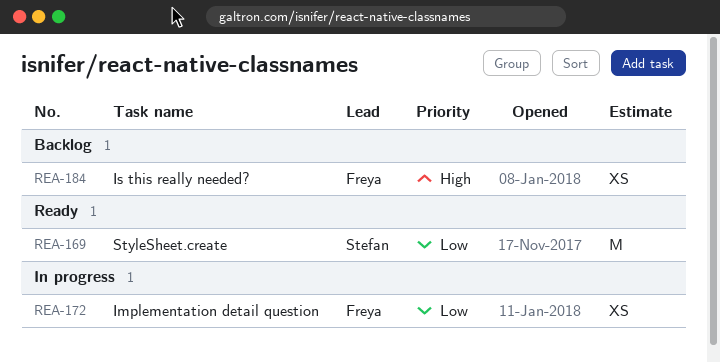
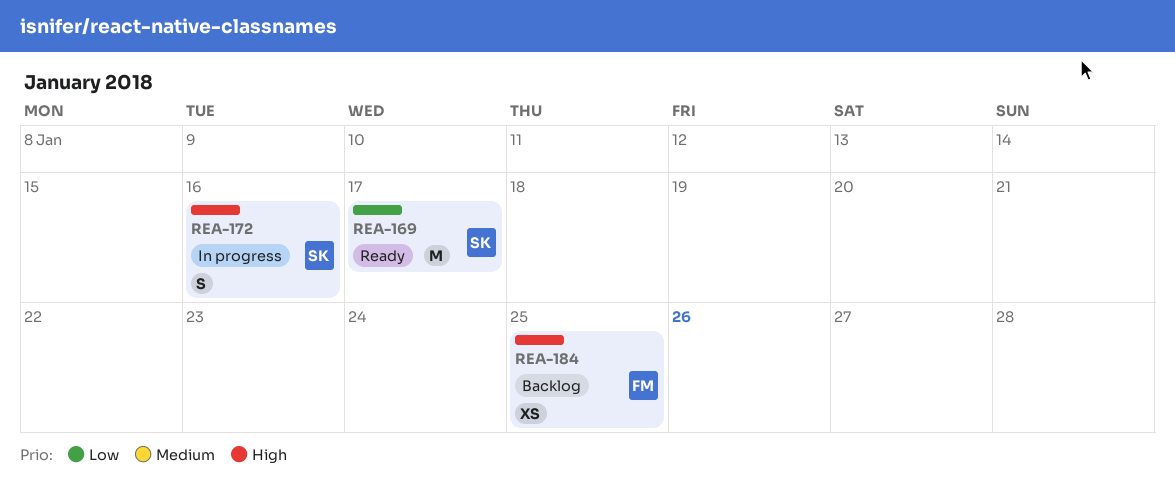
REA-172, owner: Freya -> Stefan
REA-172, priority: Low -> High
REA-172, estimate: XS -> S

